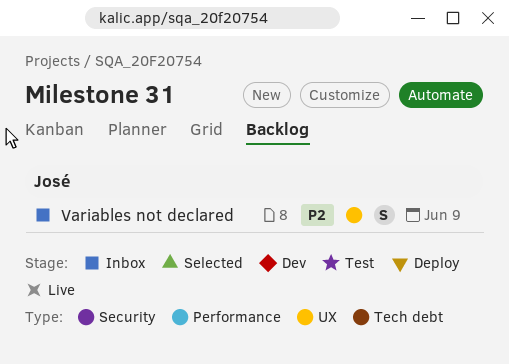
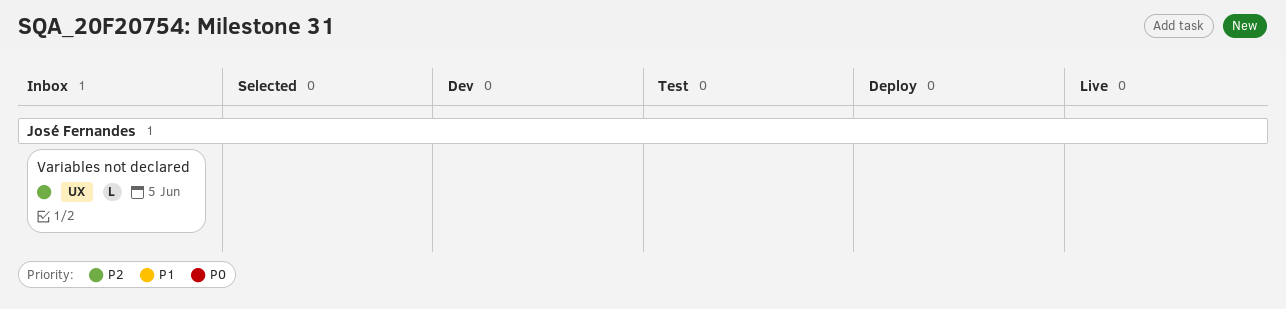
Variables not declared, estimate: S -> L
Variables not declared, due: Jun 9 -> Jun 5

